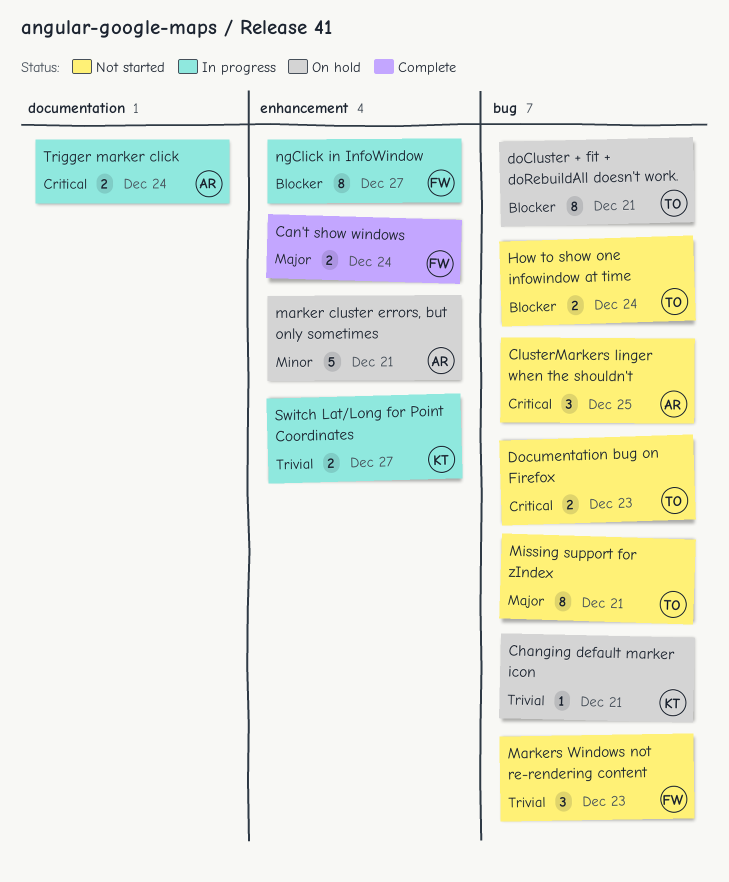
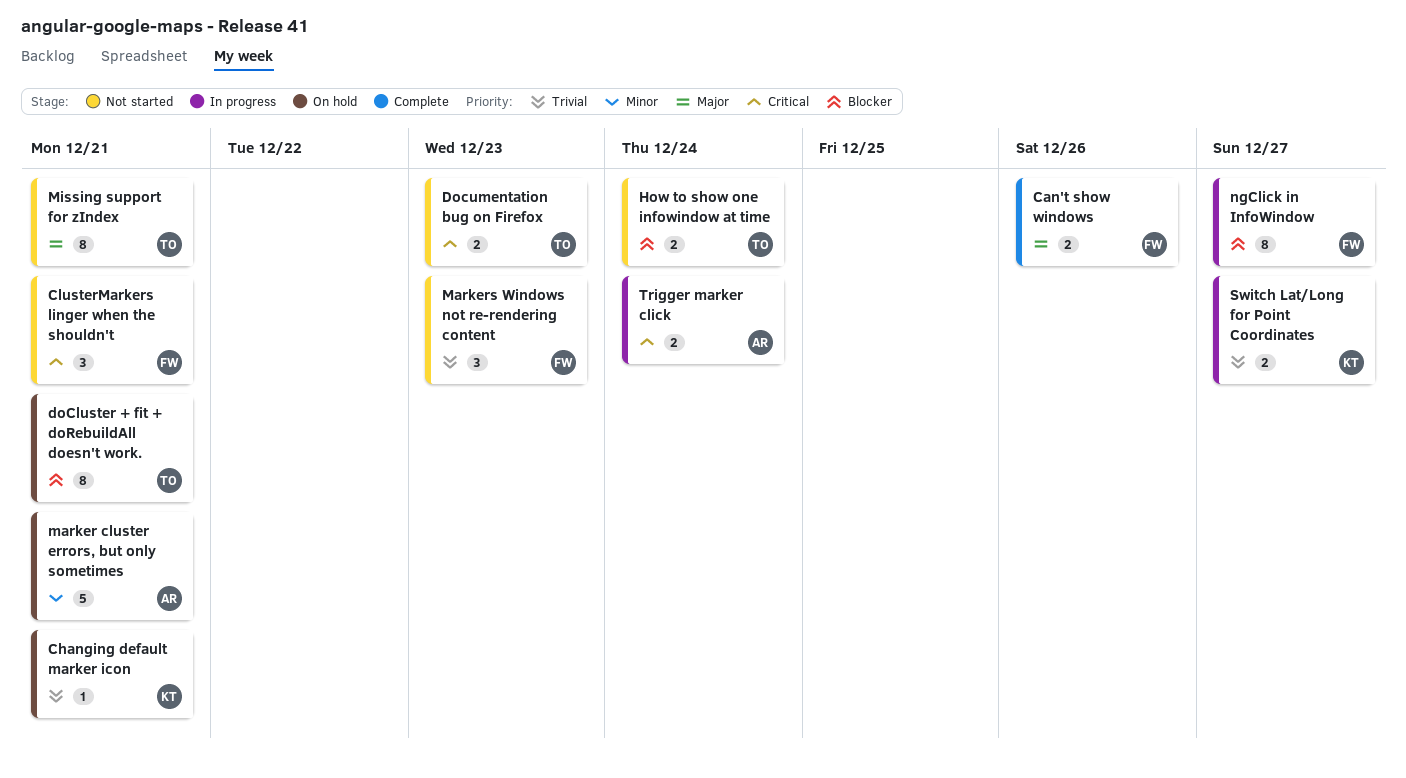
Can't show windows, due: Dec 24 -> Dec 26
ClusterMarkers linger when the shouldn't, owner: AR -> FW
ClusterMarkers linger when the shouldn't, due: Dec 25 -> Dec 21

